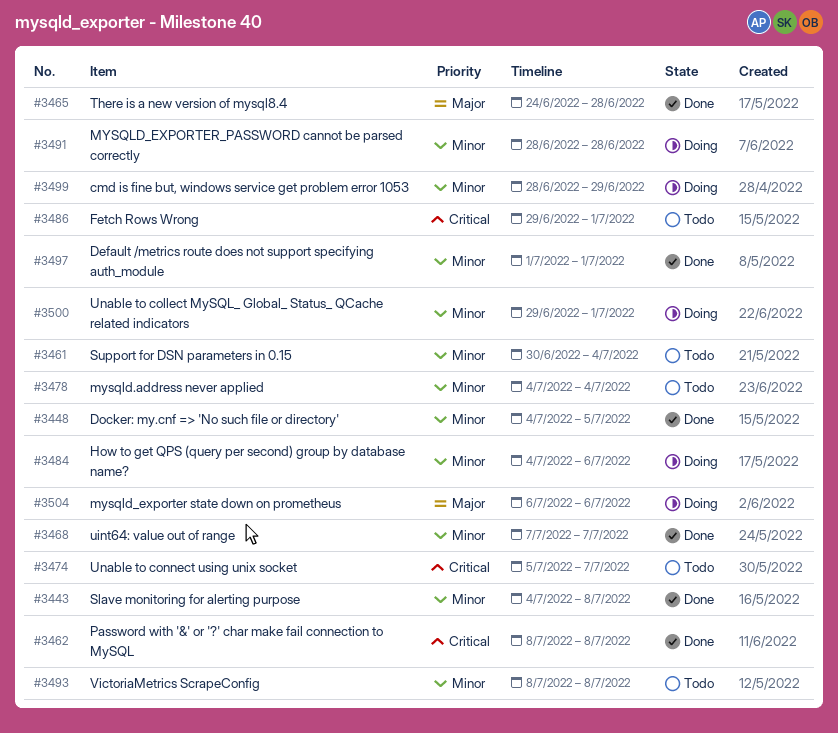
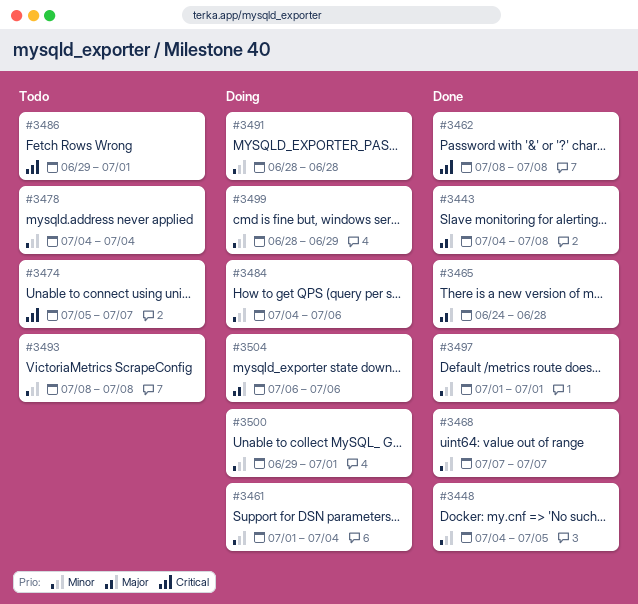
#3443, priority: Minor -> Major
#3461, status: Todo -> Doing
#3461, start: Jun 30 -> Jul 1

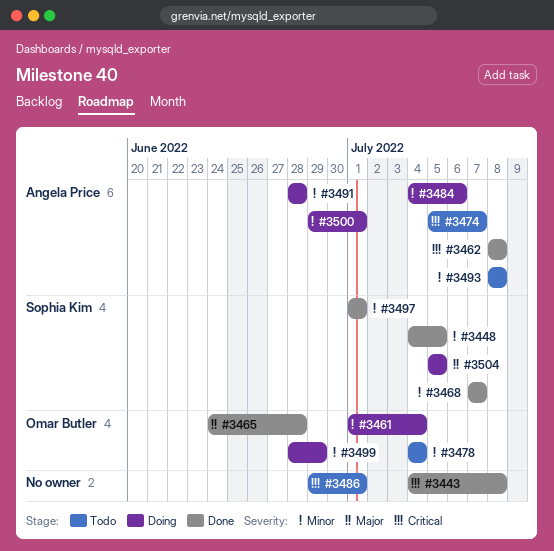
#3443, priority: Major -> Critical
#3504, start: Jul 6 -> Jul 5
#3504, due: Jul 6 -> Jul 5

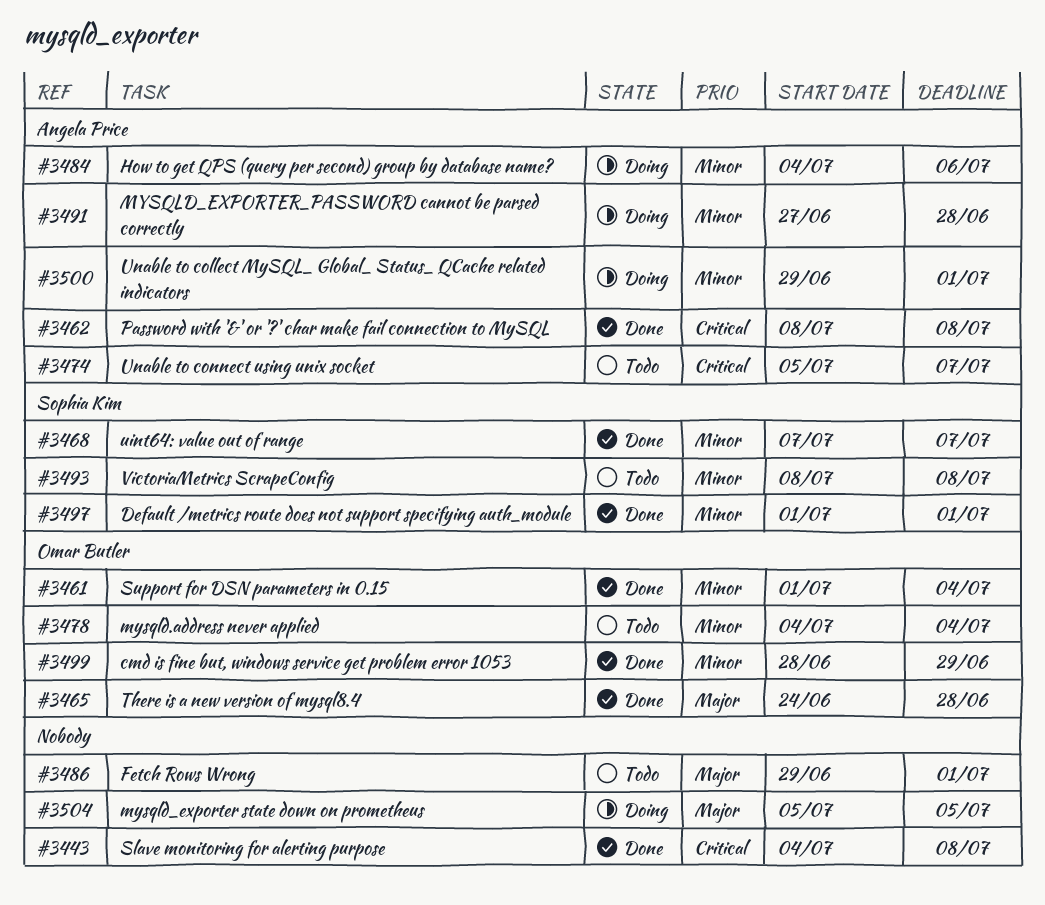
#3448: present -> none
#3461, status: Doing -> Done
#3486, priority: Critical -> Major
#3491, start: Jun 28 -> Jun 27
#3493, owner: Angela Price -> Sophia Kim
#3499, status: Doing -> Done
#3504, owner: Sophia Kim -> none

